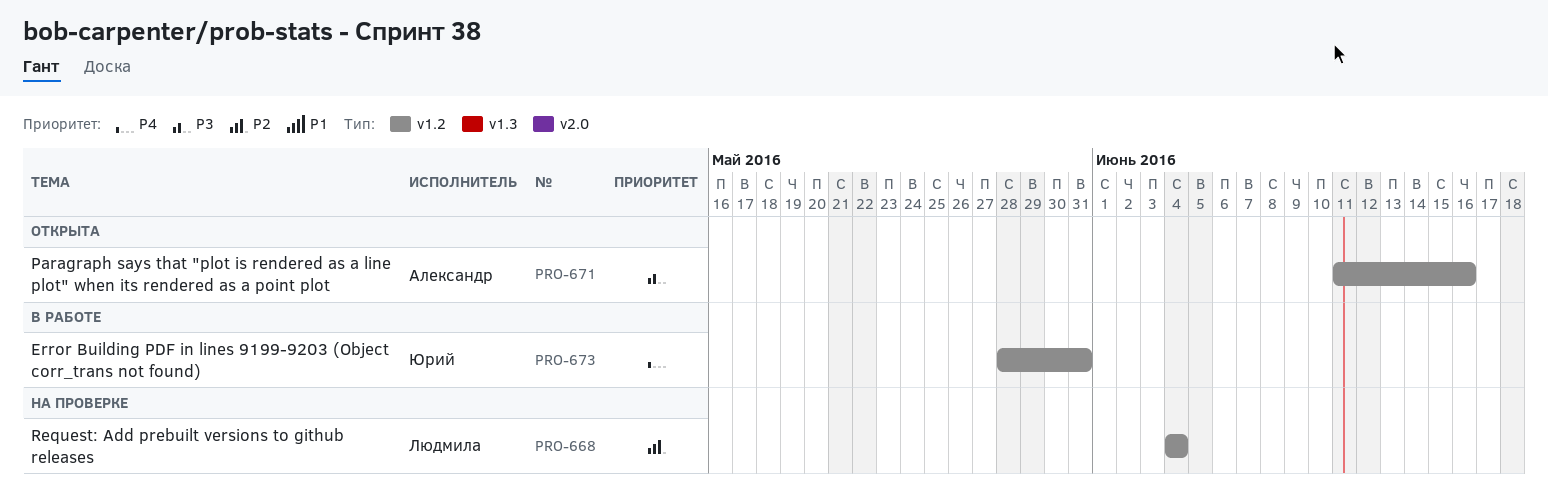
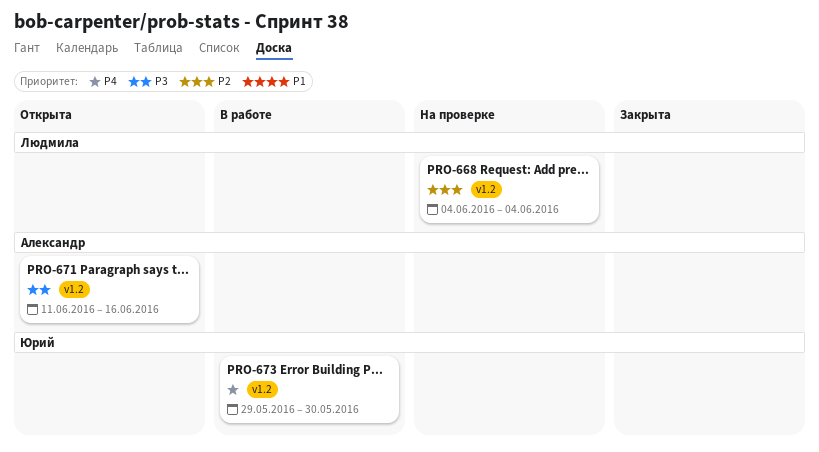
PRO-673, start: May 28 -> May 29
PRO-673, due: May 31 -> May 30

